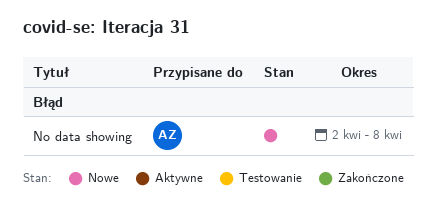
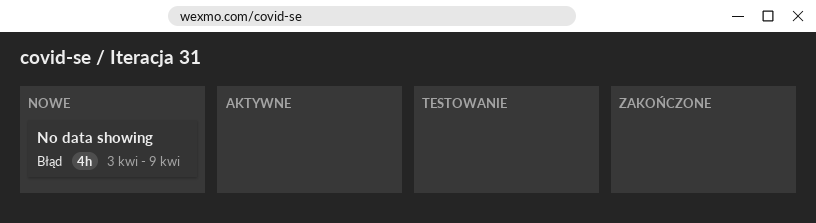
No data showing, start: Apr 2 -> Apr 3
No data showing, due: Apr 8 -> Apr 9

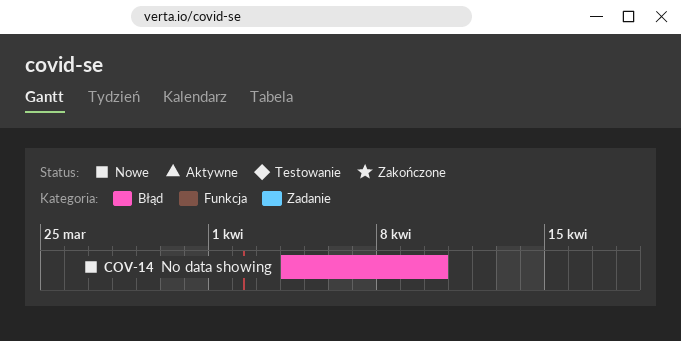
No data showing, start: Apr 3 -> Apr 4
No data showing, due: Apr 9 -> Apr 10

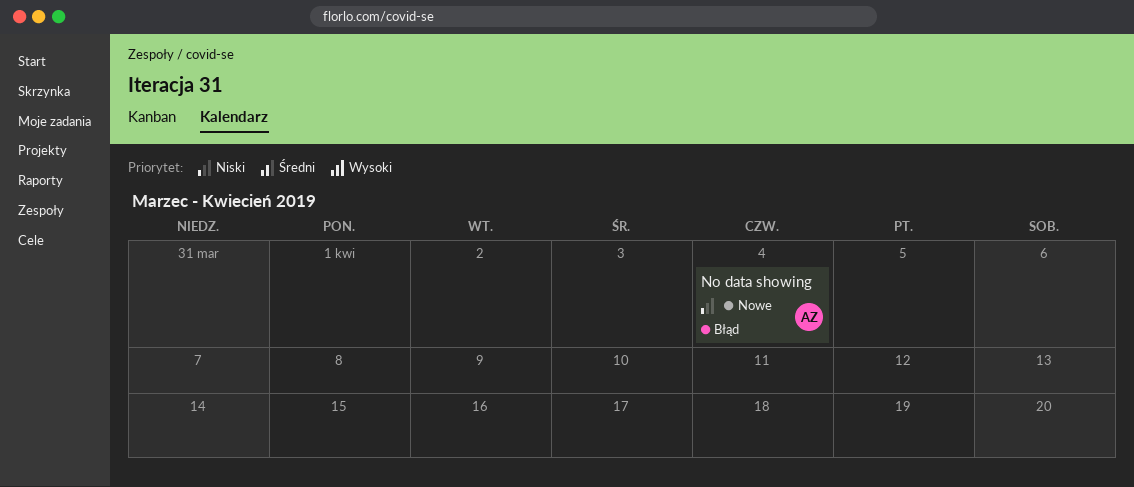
No data showing, due: Apr 10 -> Apr 4

